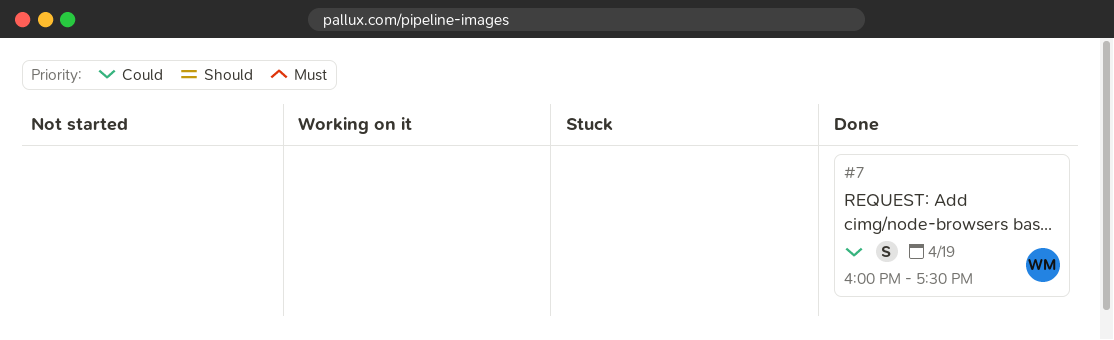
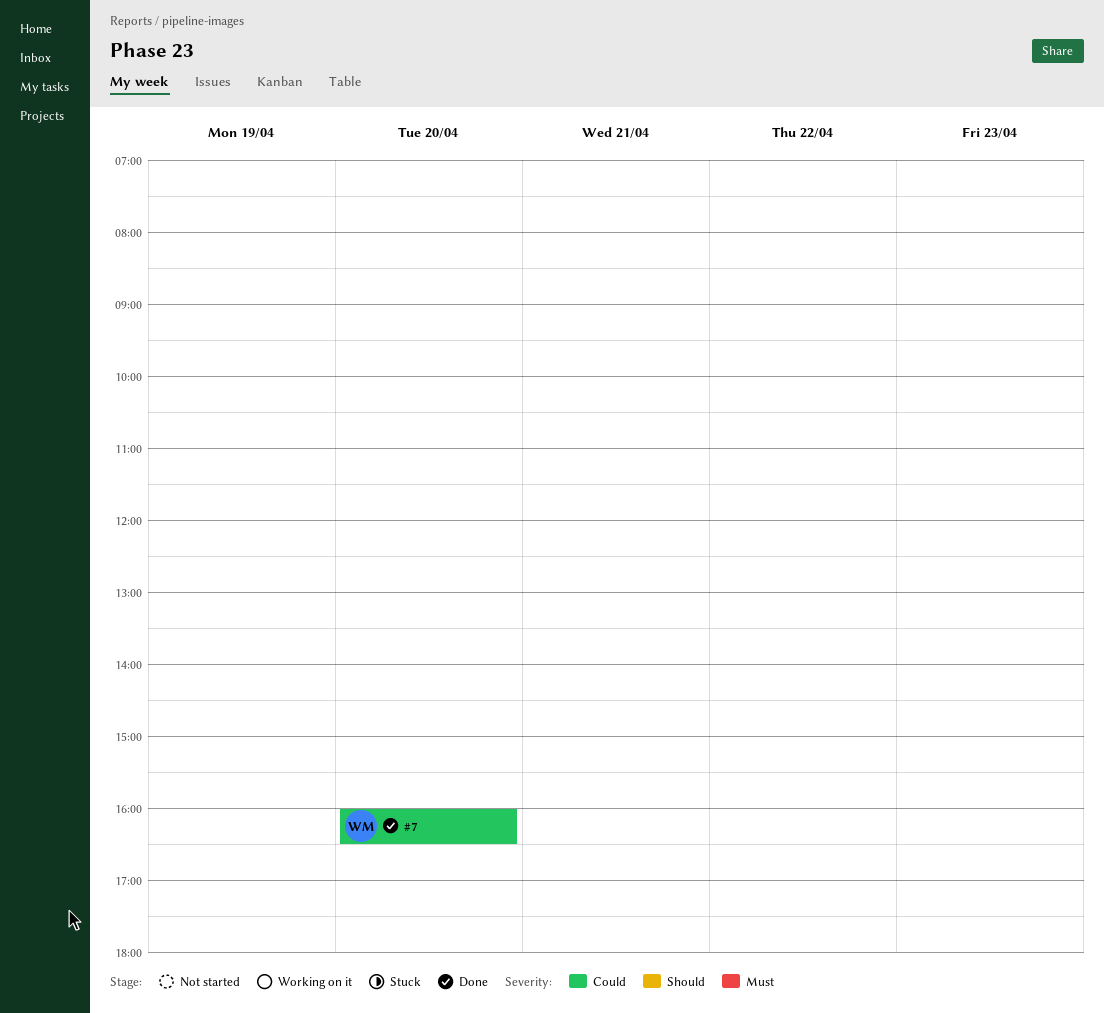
#7, day: Apr 19 -> Apr 20
#7, ends: 17:30 -> 16:30

